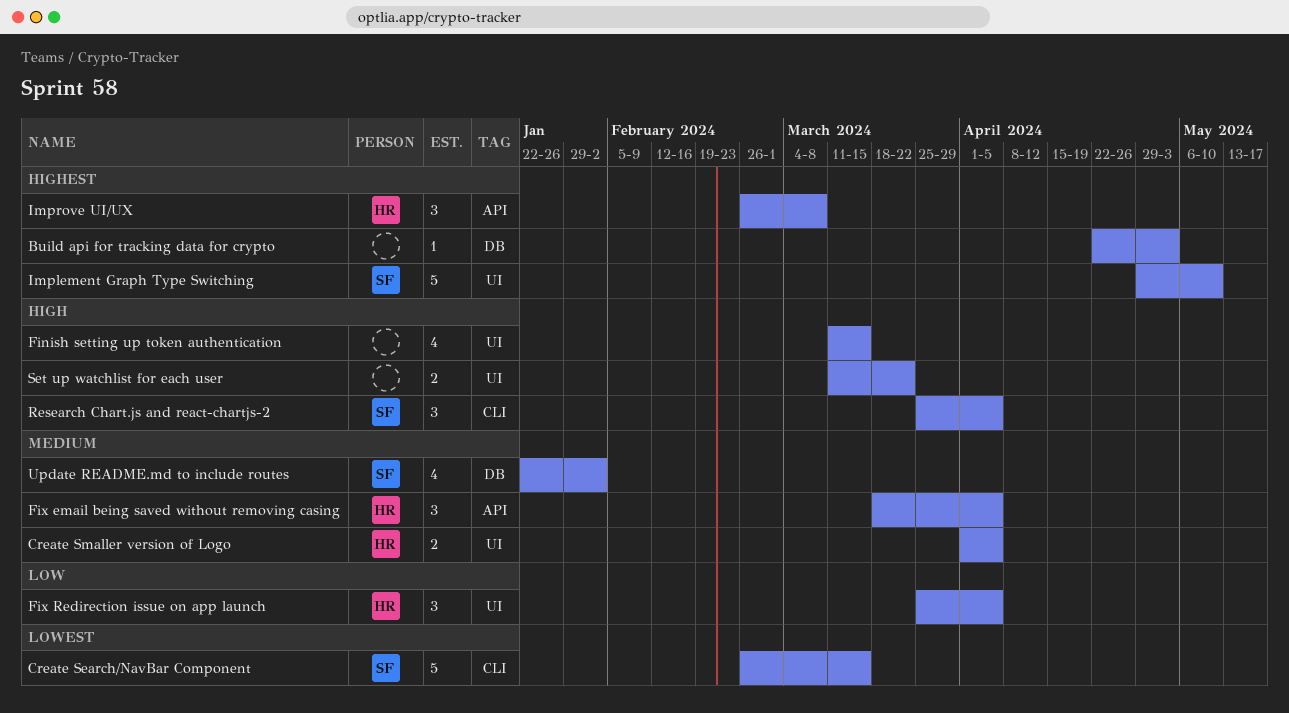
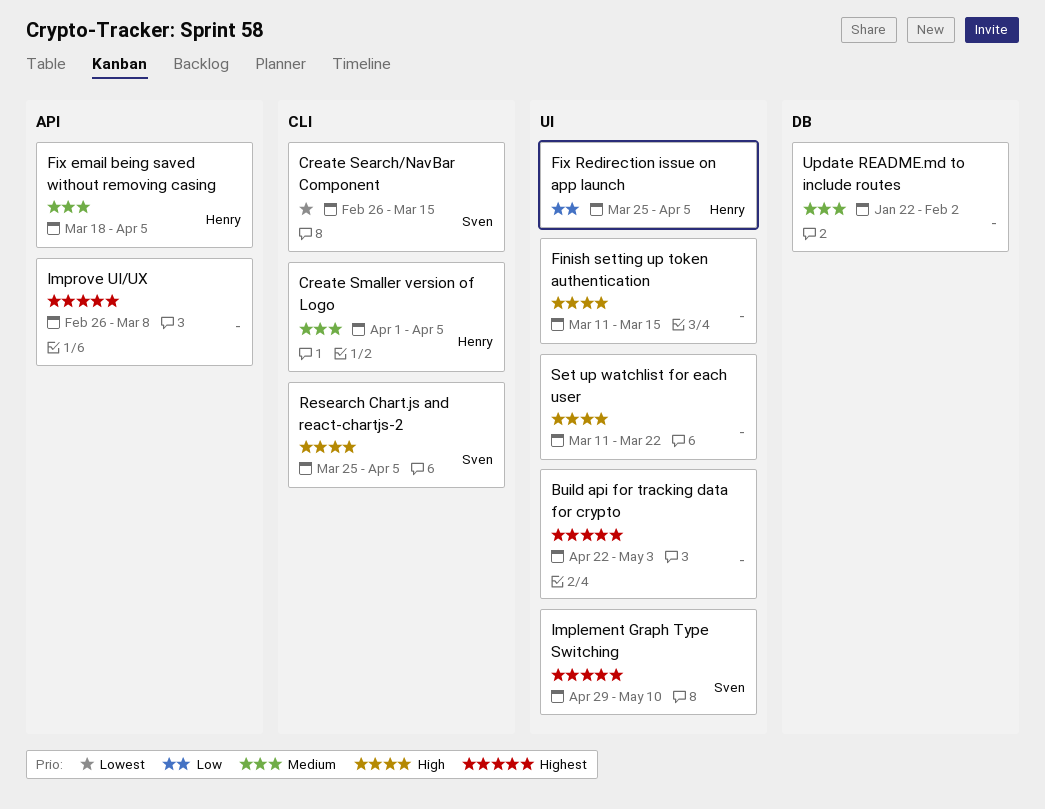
Build api for tracking data for crypto, label: DB -> UI
Create Smaller version of Logo, label: UI -> CLI
Improve UI/UX, owner: Henry -> none
Update README.md to include routes, owner: Sven -> none

